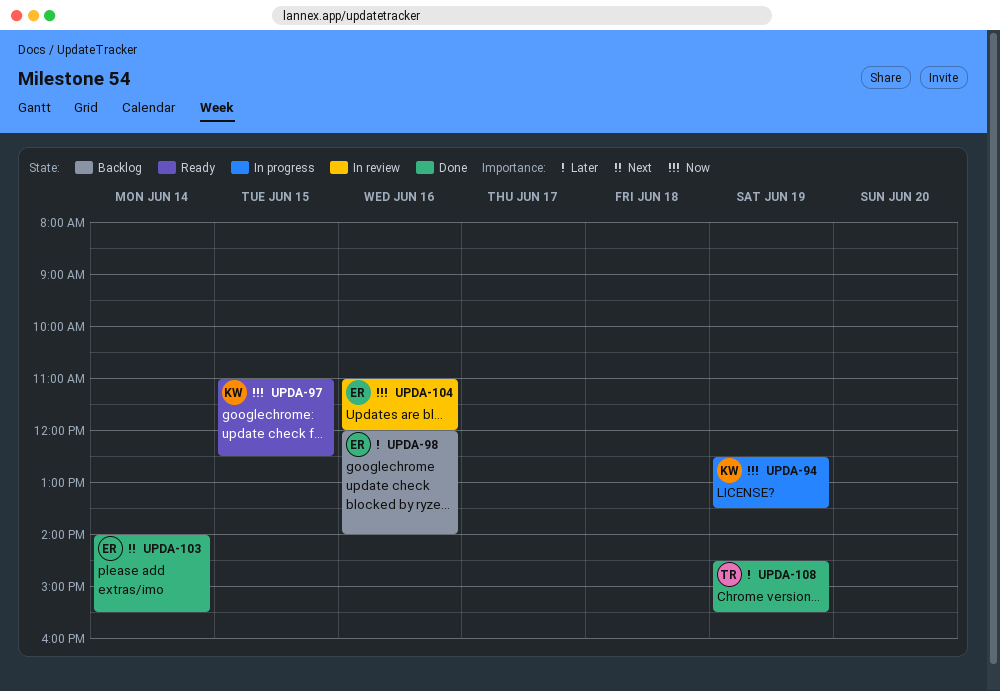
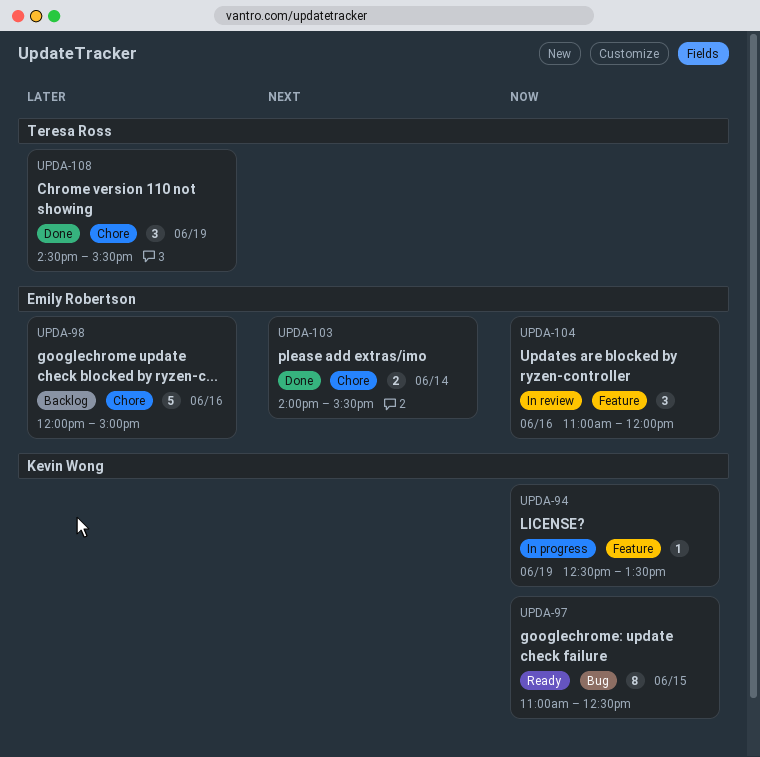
UPDA-98, ends: 14:00 -> 15:00

